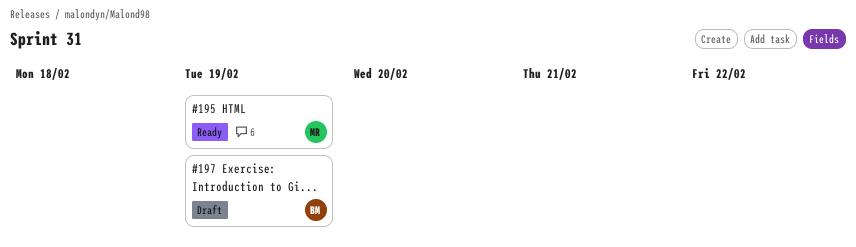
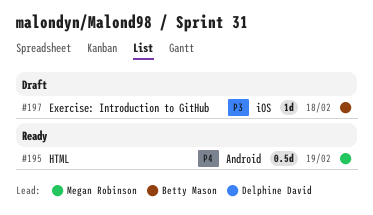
#197, due: Feb 19 -> Feb 18

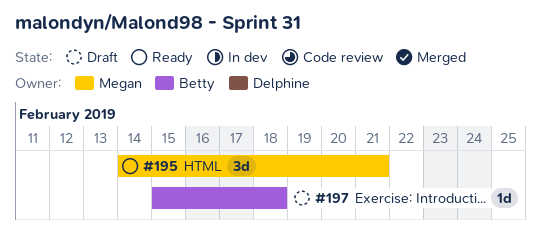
#195, estimate: 0.5d -> 3d
#195, due: Feb 19 -> Feb 21

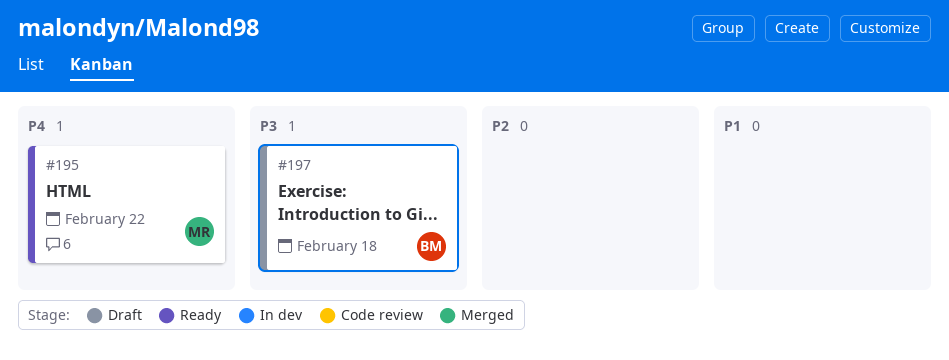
#195, due: Feb 21 -> Feb 22

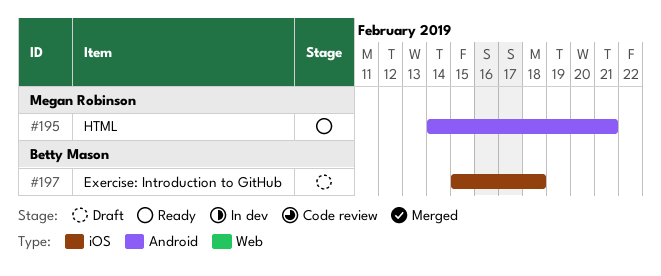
#195, due: Feb 22 -> Feb 21

